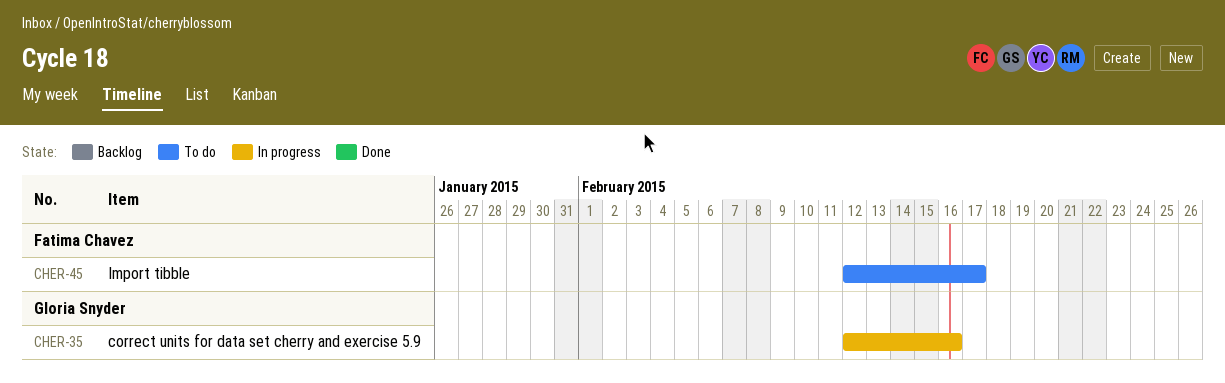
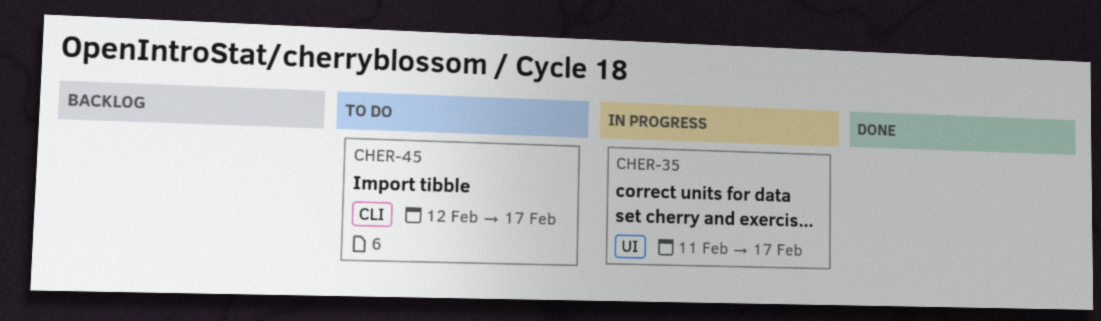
CHER-35, start: Feb 12 -> Feb 11
CHER-35, due: Feb 16 -> Feb 17

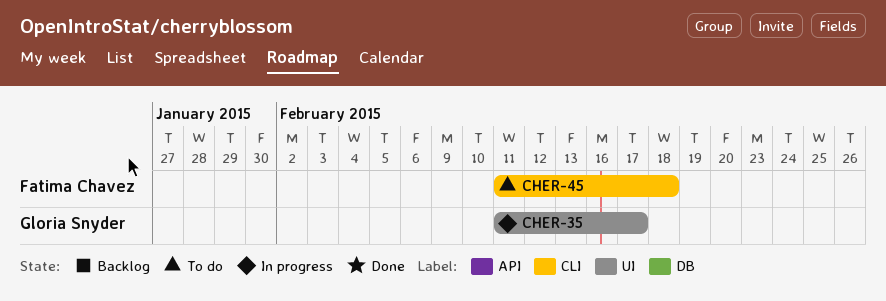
CHER-45, start: Feb 12 -> Feb 11
CHER-45, due: Feb 17 -> Feb 18

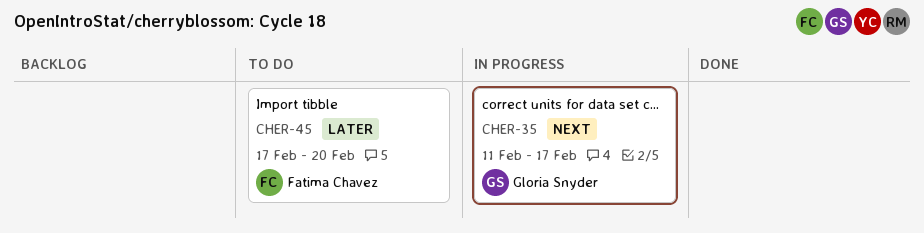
CHER-45, start: Feb 11 -> Feb 17
CHER-45, due: Feb 18 -> Feb 20

